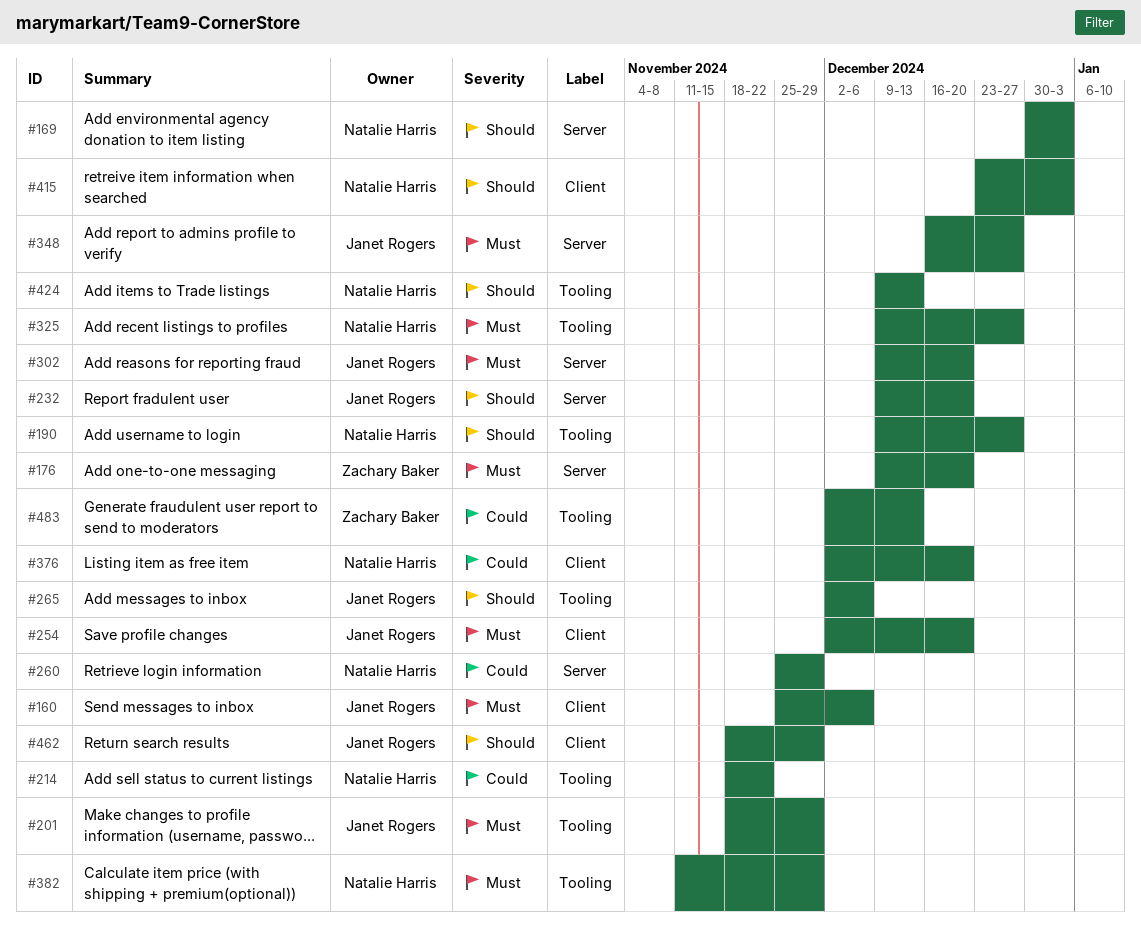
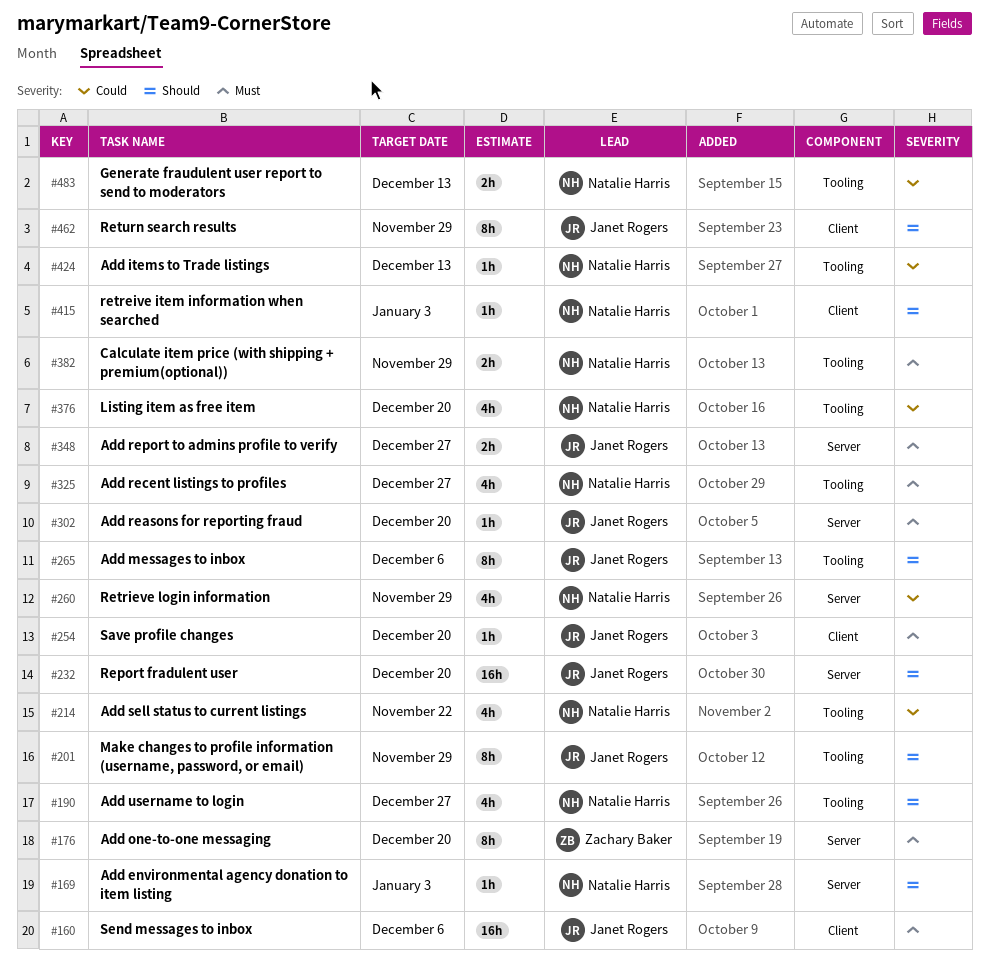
#201, priority: Must -> Should
#376, label: Client -> Tooling
#424, priority: Should -> Could
#483, owner: Zachary Baker -> Natalie Harris

